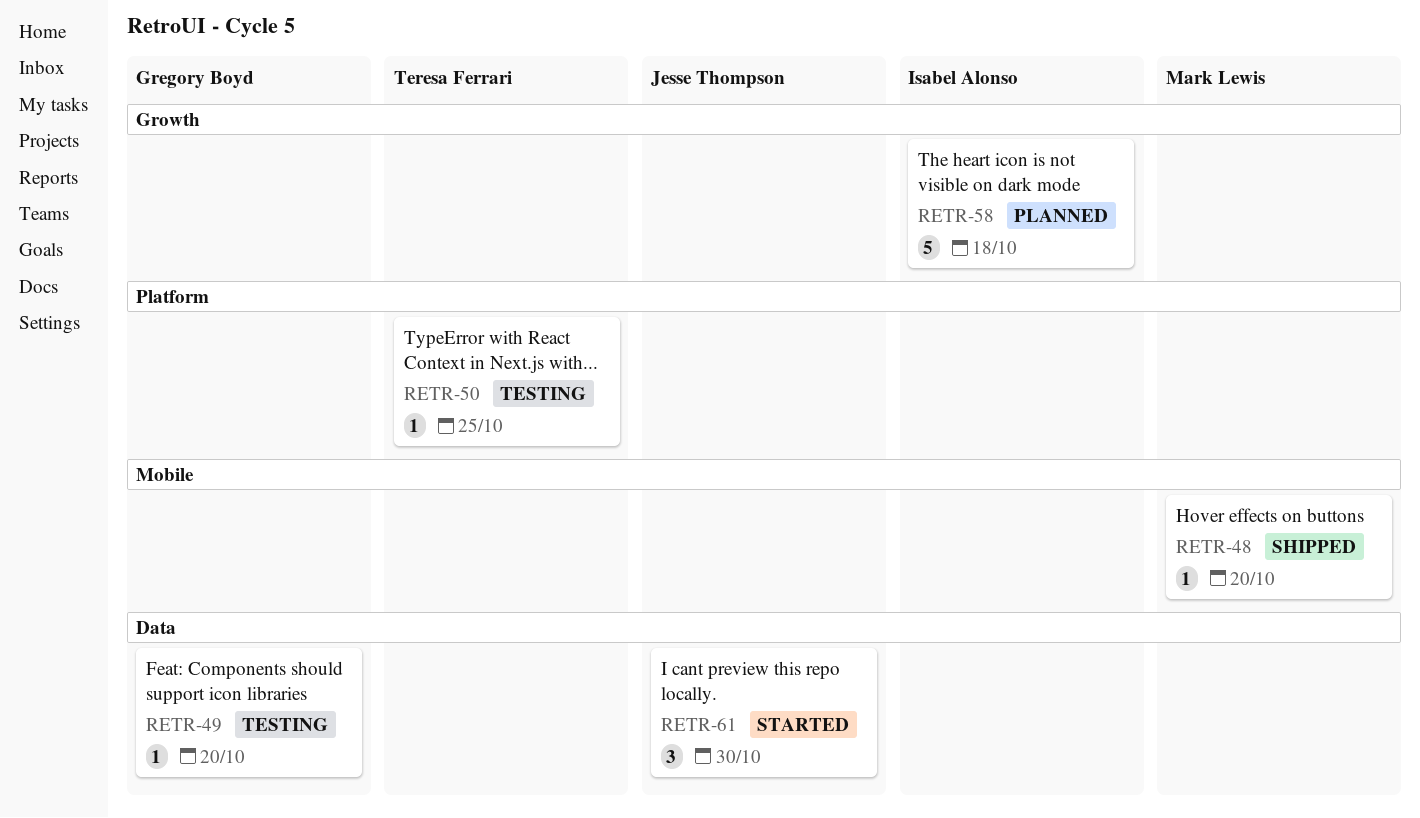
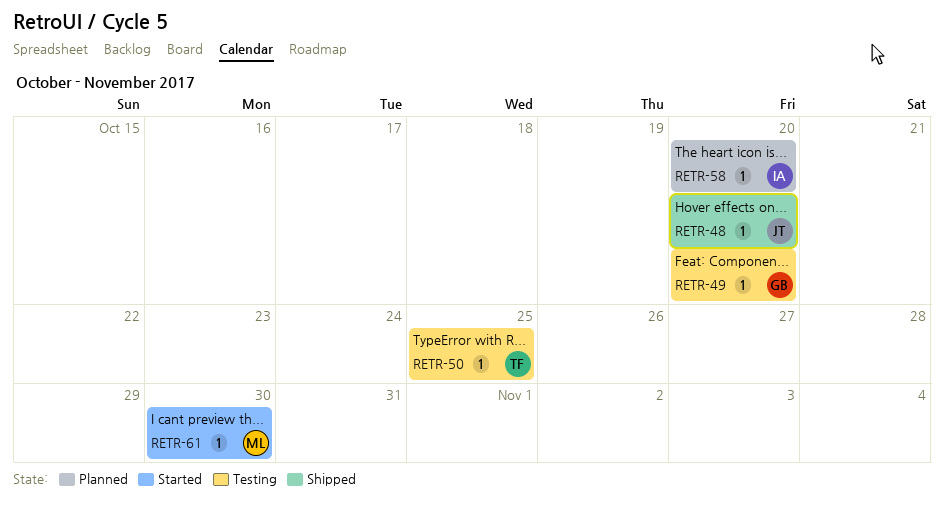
RETR-48, owner: Mark Lewis -> Jesse Thompson
RETR-58, estimate: 5 -> 1
RETR-58, due: Oct 18 -> Oct 20
RETR-61, owner: Jesse Thompson -> Mark Lewis
RETR-61, estimate: 3 -> 1

